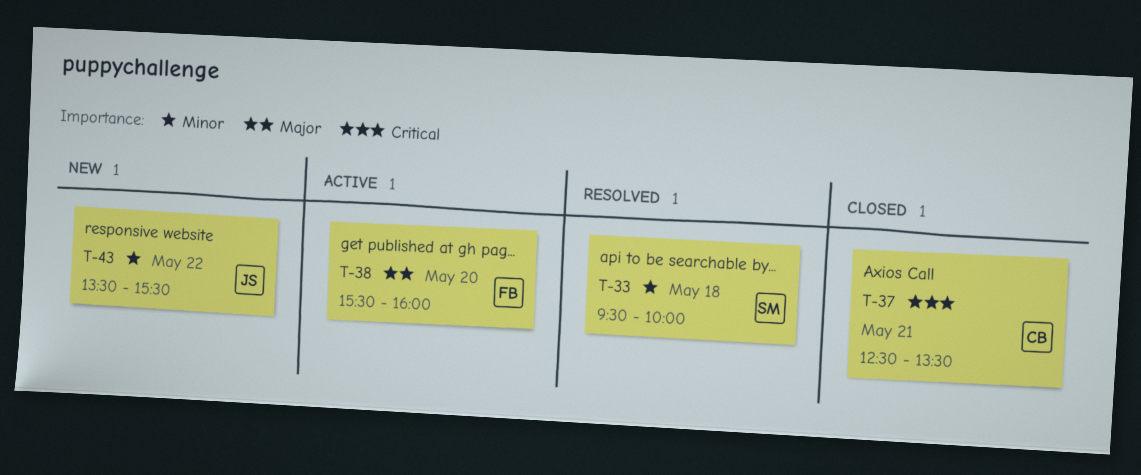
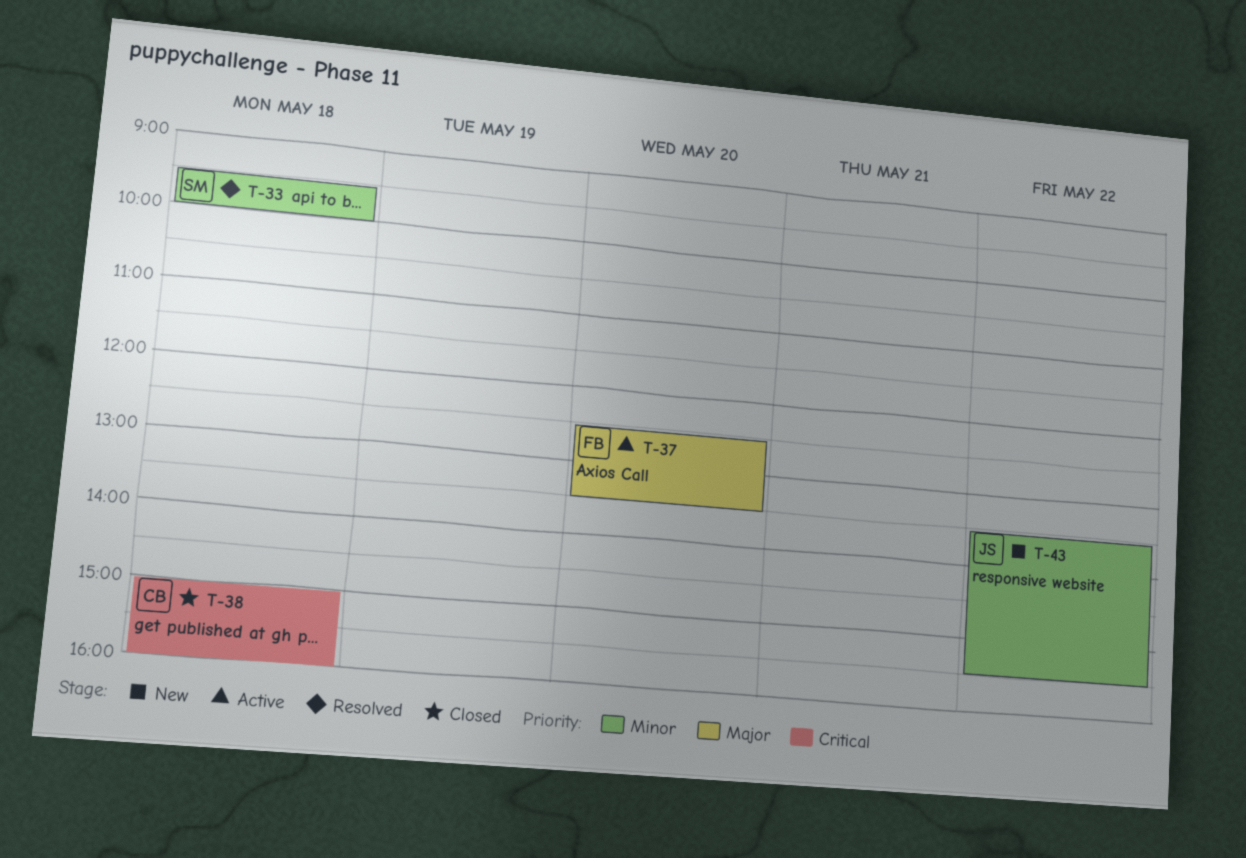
T-37, status: Closed -> Active
T-37, owner: CB -> FB
T-37, priority: Critical -> Major
T-37, day: May 21 -> May 20
T-38, status: Active -> Closed
T-38, owner: FB -> CB
T-38, priority: Major -> Critical
T-38, day: May 20 -> May 18
T-38, begins: 15:30 -> 15:00

